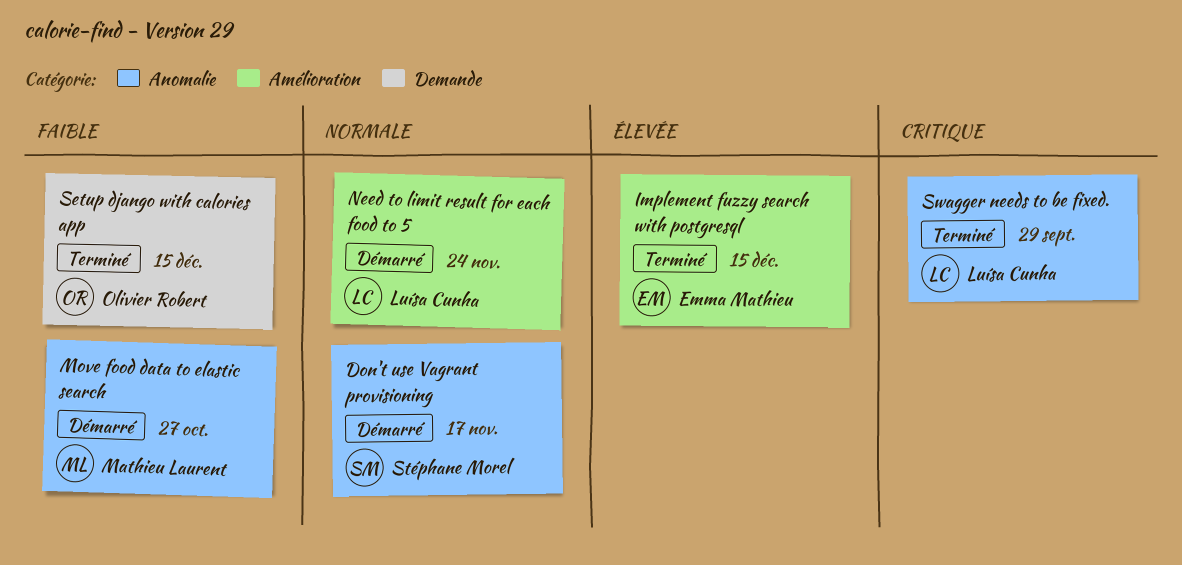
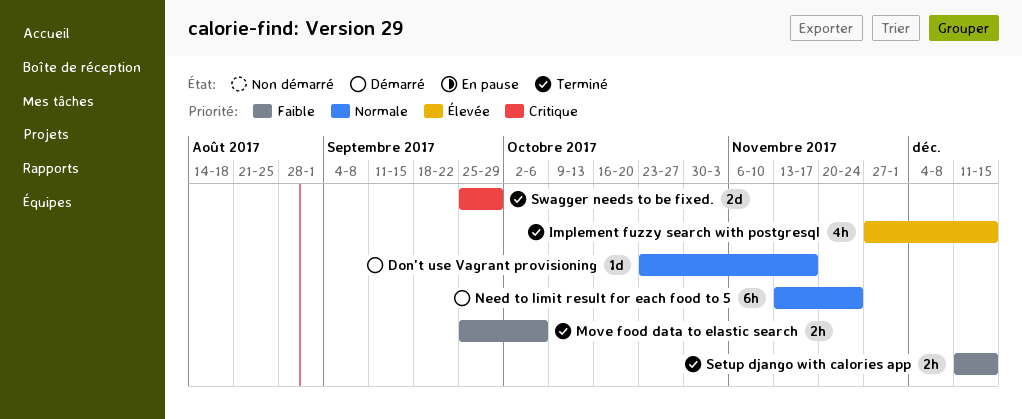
Move food data to elastic search, status: Démarré -> Terminé
Move food data to elastic search, due: Oct 27 -> Oct 6

